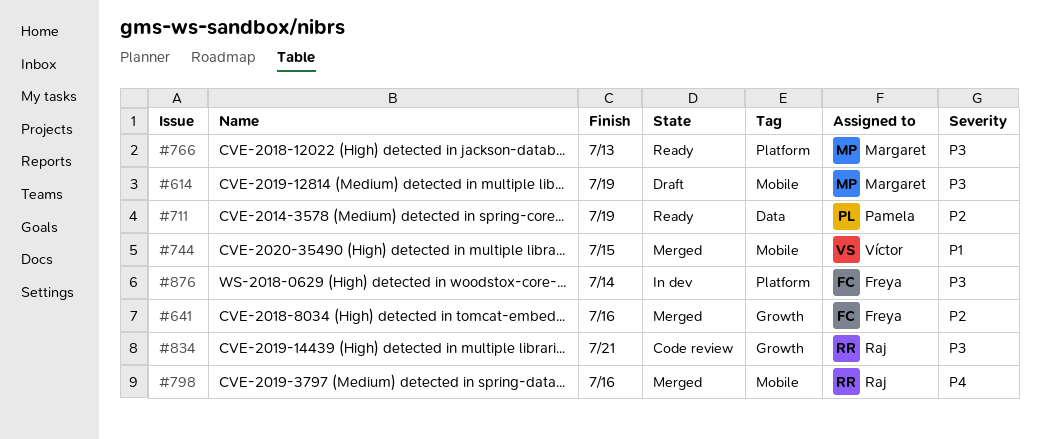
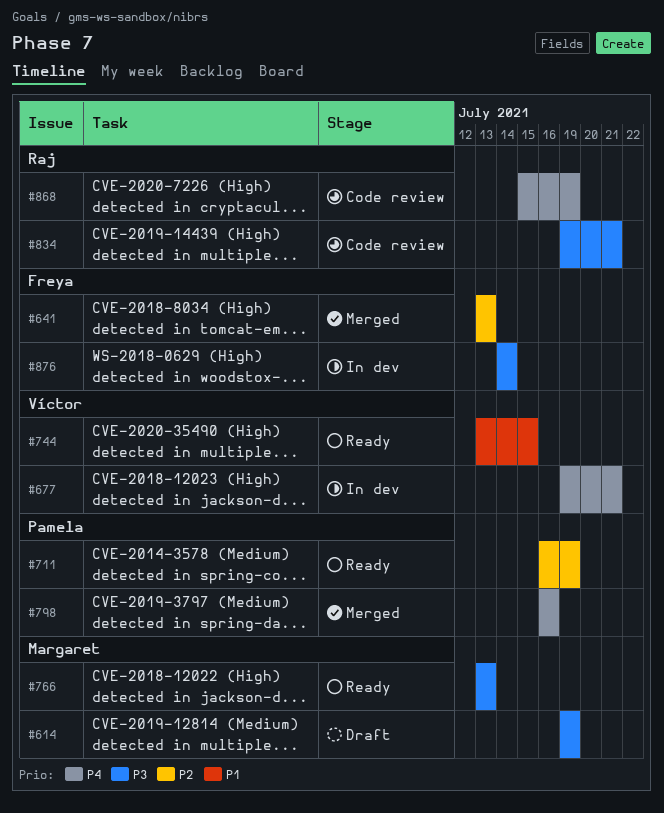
#641, due: Jul 16 -> Jul 13
#677: none -> present
#744, status: Merged -> Ready
#798, owner: Raj -> Pamela
#868: none -> present

